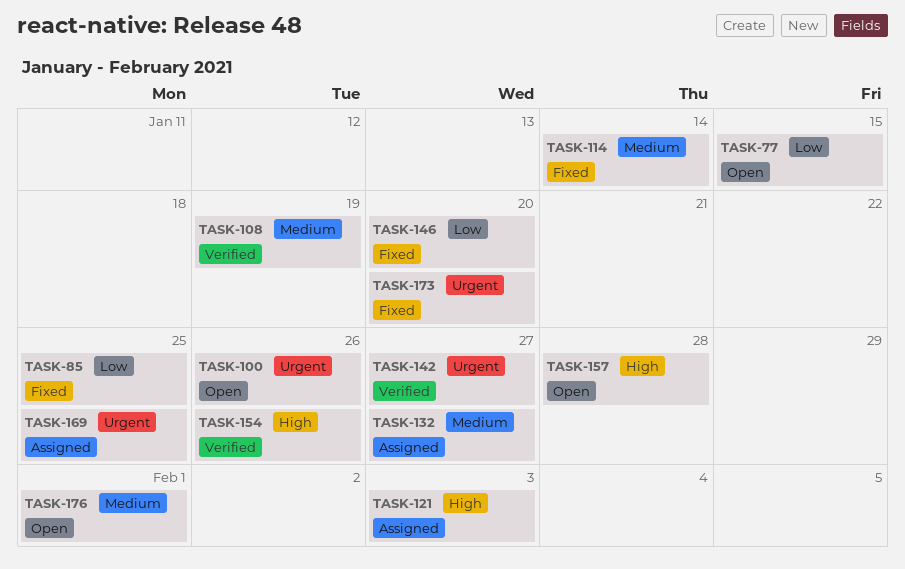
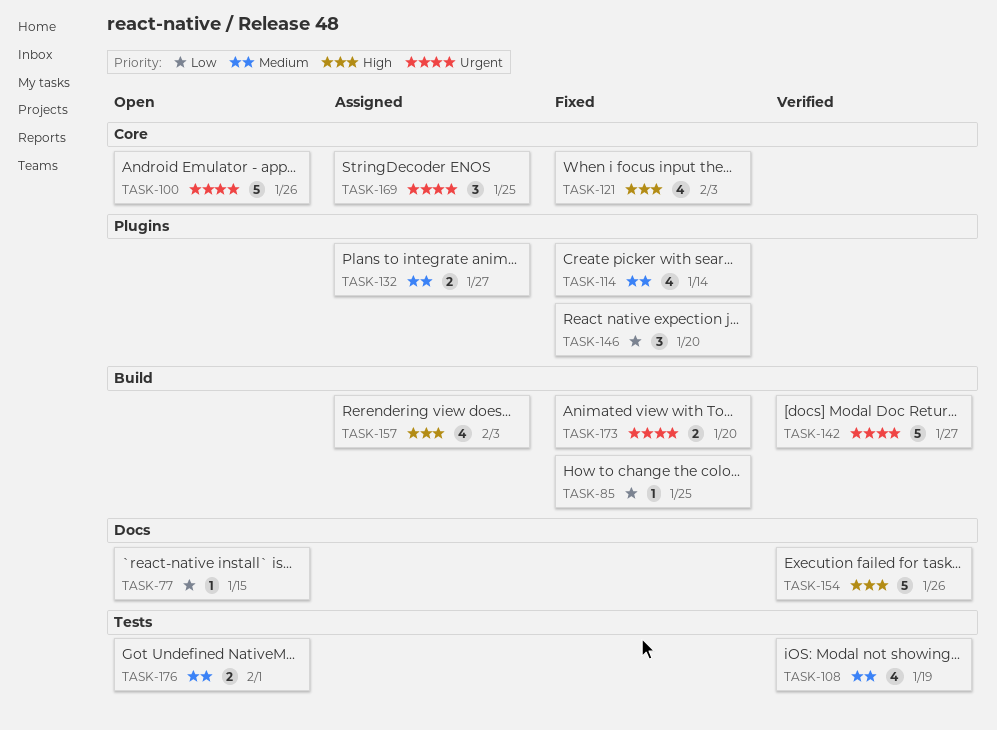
TASK-121, status: Assigned -> Fixed
TASK-157, status: Open -> Assigned
TASK-157, due: Jan 28 -> Feb 3

